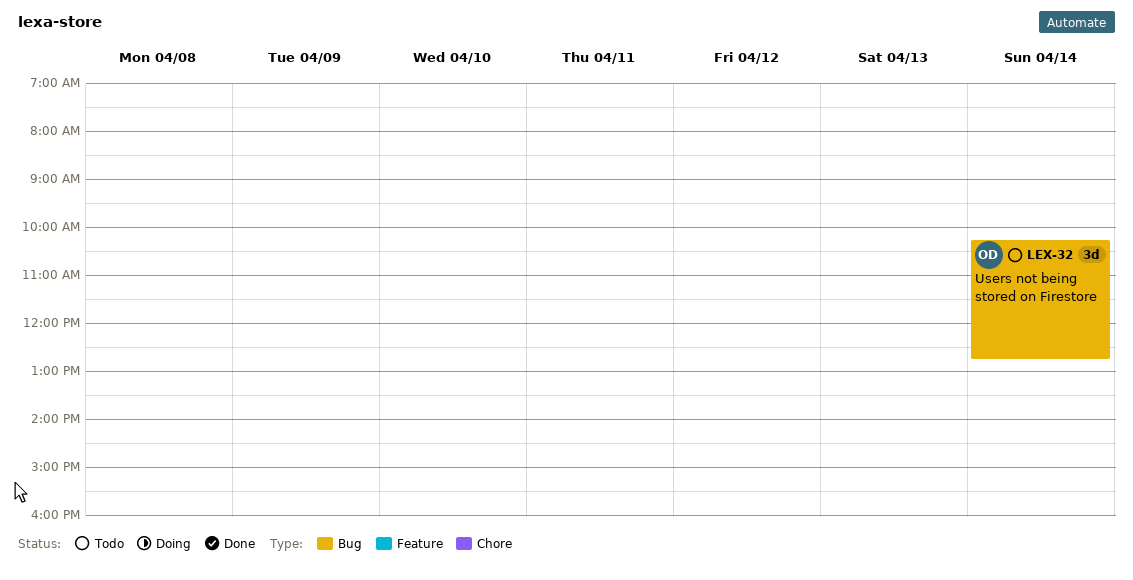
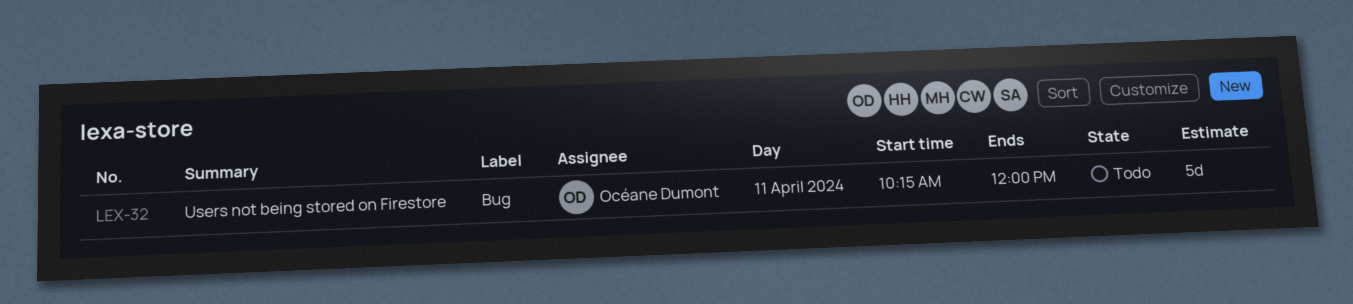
LEX-32, estimate: 3d -> 5d
LEX-32, day: Apr 14 -> Apr 11
LEX-32, ends: 12:45 -> 12:00

